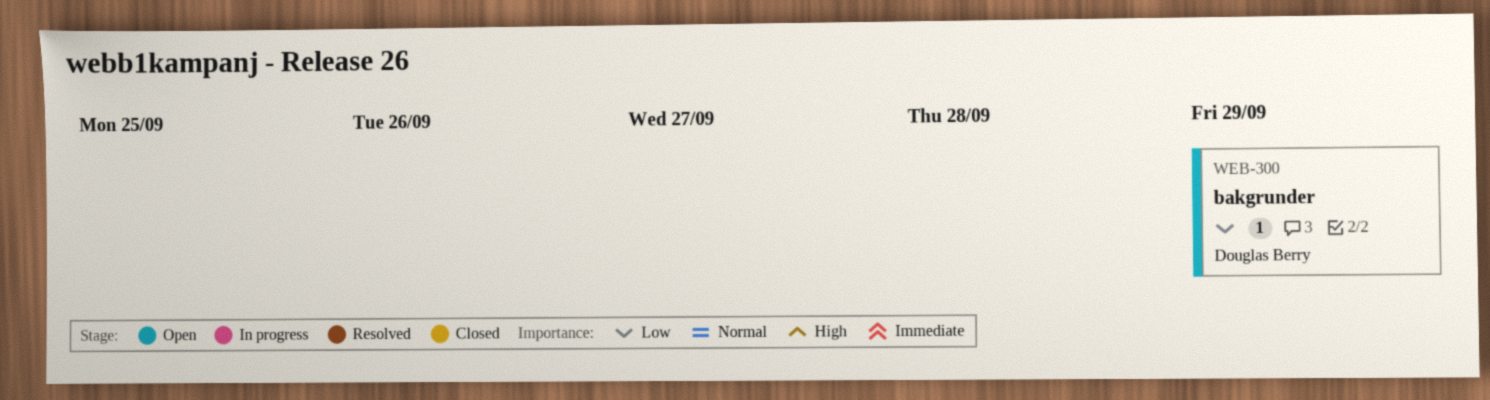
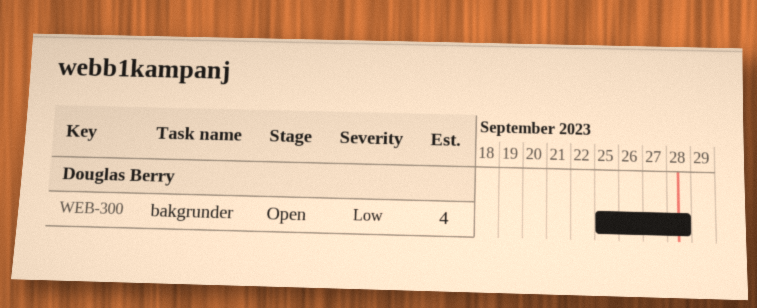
WEB-300, estimate: 1 -> 4
WEB-300, due: Sep 29 -> Sep 28

